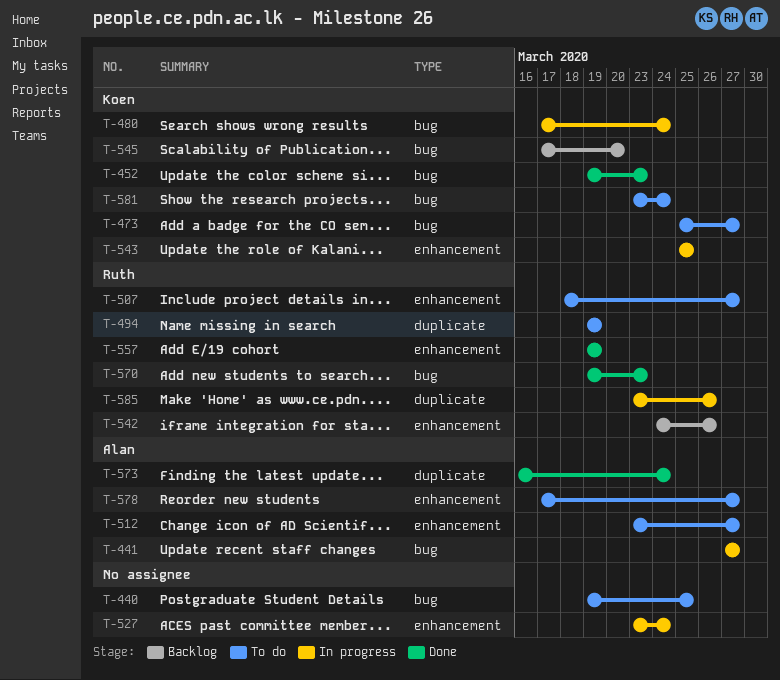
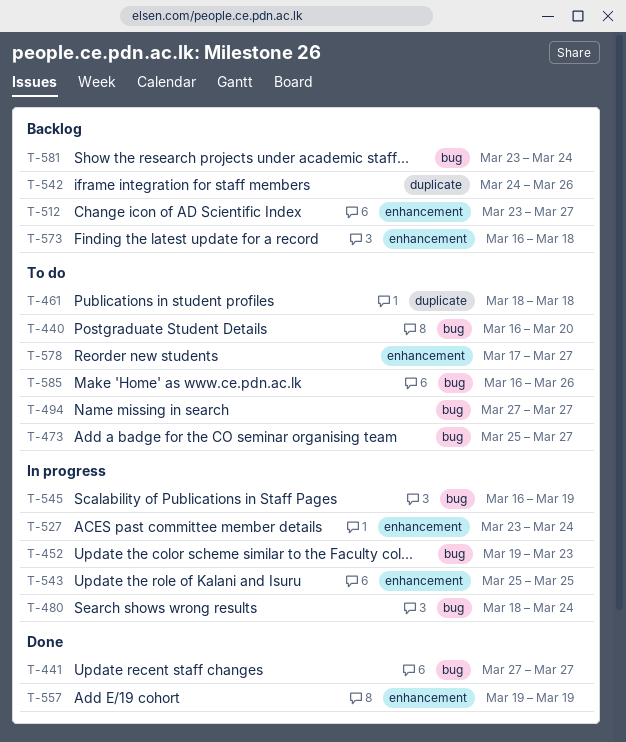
T-440, start: Mar 19 -> Mar 16
T-440, due: Mar 25 -> Mar 20
T-441, status: In progress -> Done
T-452, status: Done -> In progress
T-461: none -> present
T-480, start: Mar 17 -> Mar 18
T-494, label: duplicate -> bug
T-494, start: Mar 19 -> Mar 27
T-494, due: Mar 19 -> Mar 27
T-507: present -> none
T-512, status: To do -> Backlog
T-542, label: enhancement -> duplicate
T-545, status: Backlog -> In progress
T-545, start: Mar 17 -> Mar 16
T-545, due: Mar 20 -> Mar 19
T-570: present -> none
T-573, status: Done -> Backlog
T-573, label: duplicate -> enhancement
T-573, due: Mar 24 -> Mar 18
T-581, status: To do -> Backlog
T-585, status: In progress -> To do
T-585, label: duplicate -> bug
T-585, start: Mar 23 -> Mar 16

